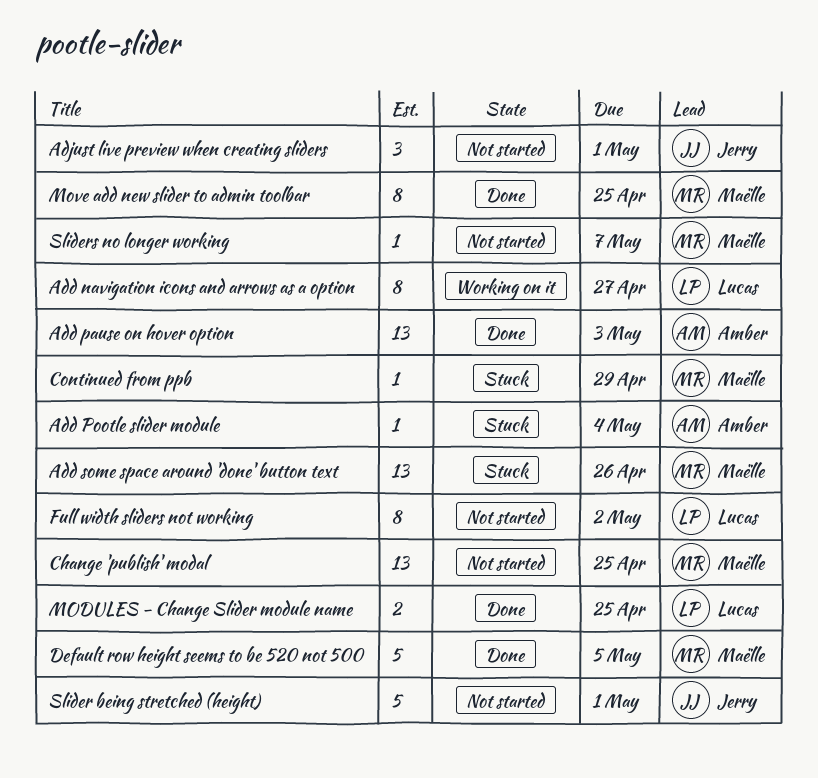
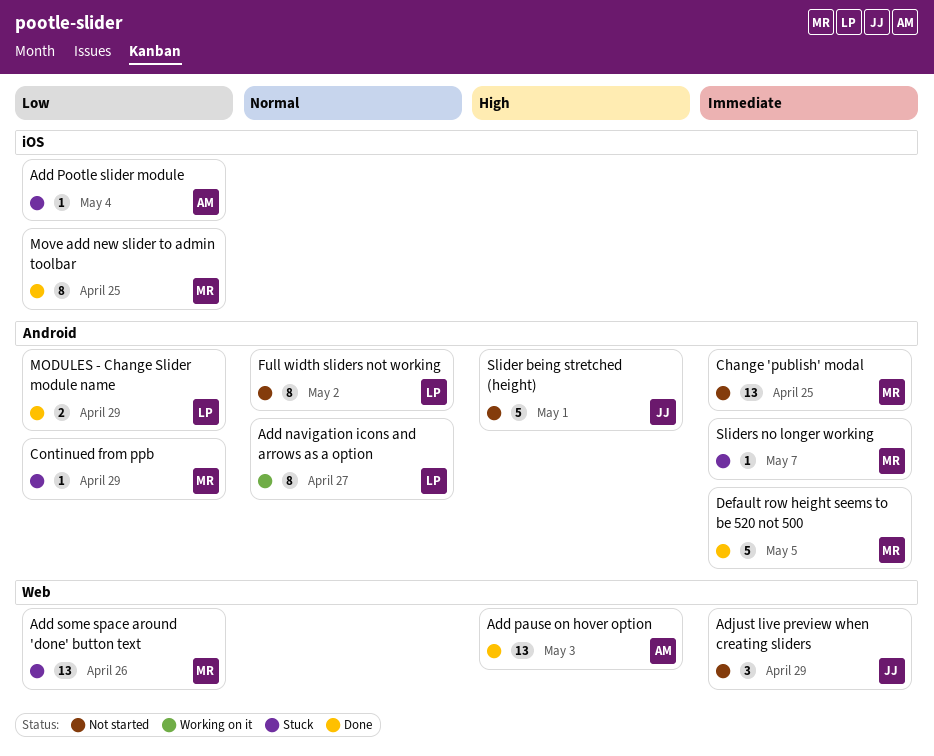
Adjust live preview when creating sliders, due: May 1 -> Apr 29
MODULES - Change Slider module name, due: Apr 25 -> Apr 29
Sliders no longer working, status: Not started -> Stuck

